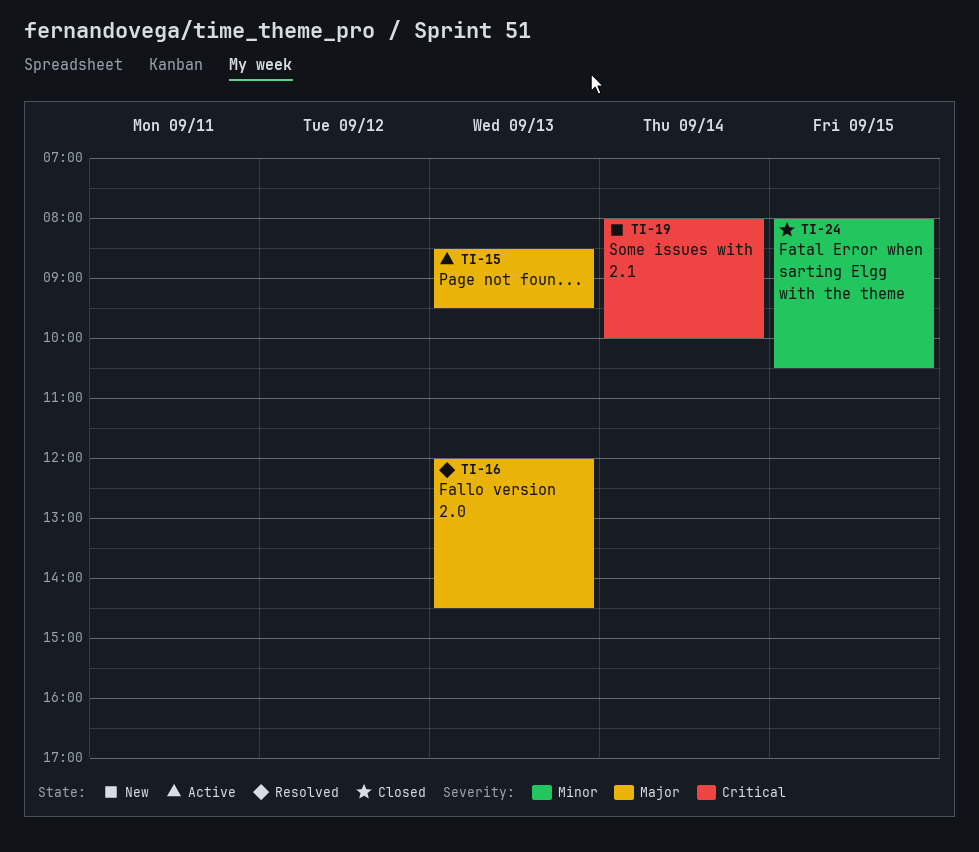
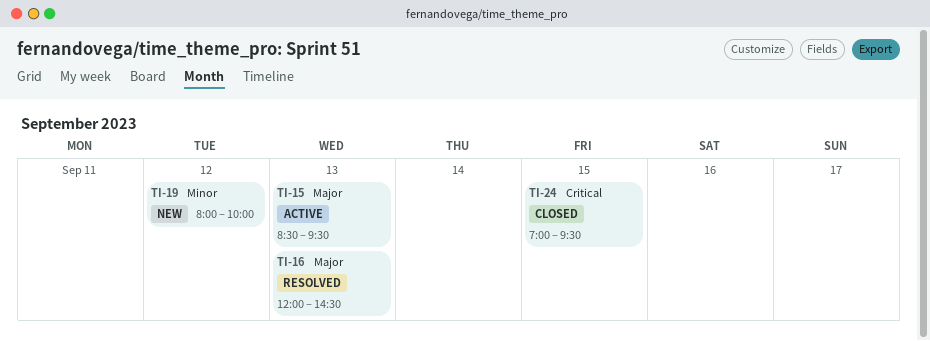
TI-19, priority: Critical -> Minor
TI-19, day: Sep 14 -> Sep 12
TI-24, priority: Minor -> Critical
TI-24, begins: 08:00 -> 07:00
TI-24, ends: 10:30 -> 09:30

